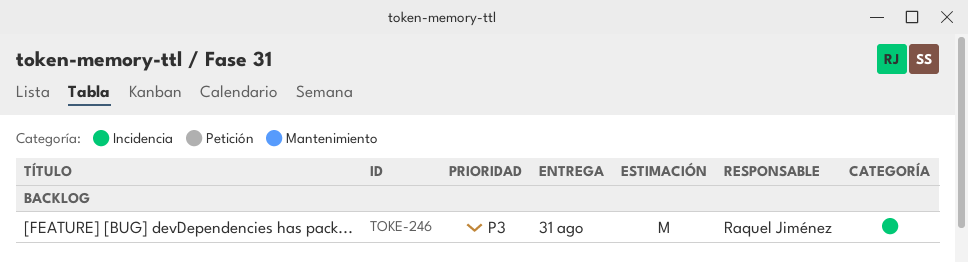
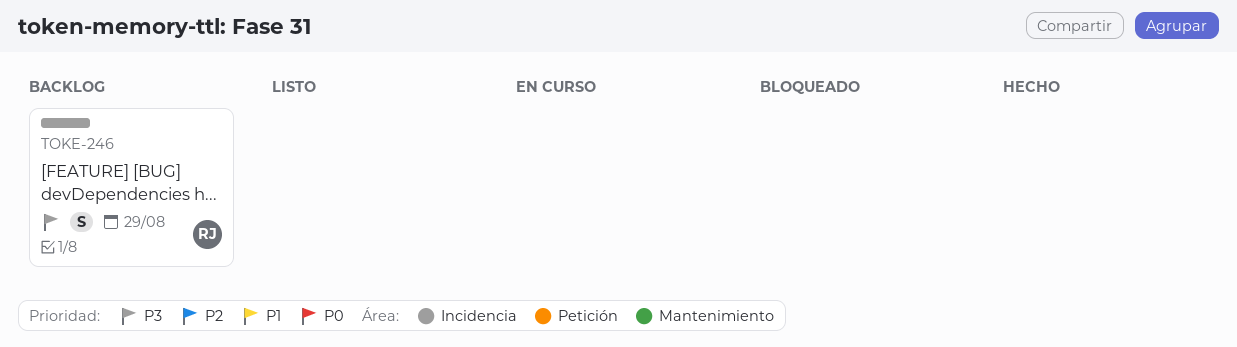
TOKE-246, estimate: M -> S
TOKE-246, due: Aug 31 -> Aug 29

